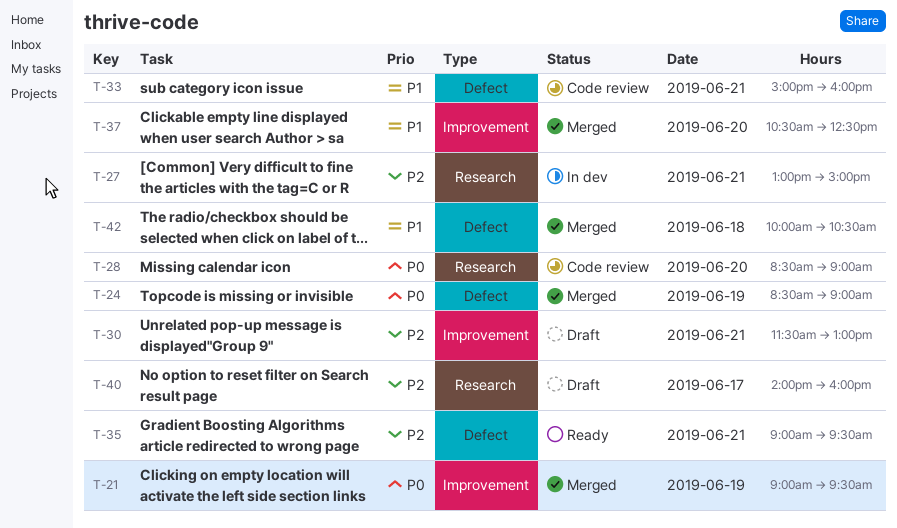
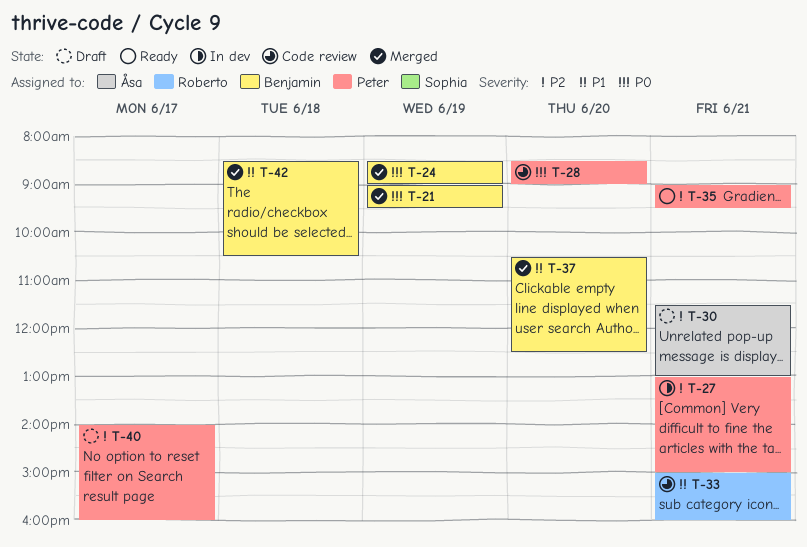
T-42, begins: 10:00 -> 08:30

